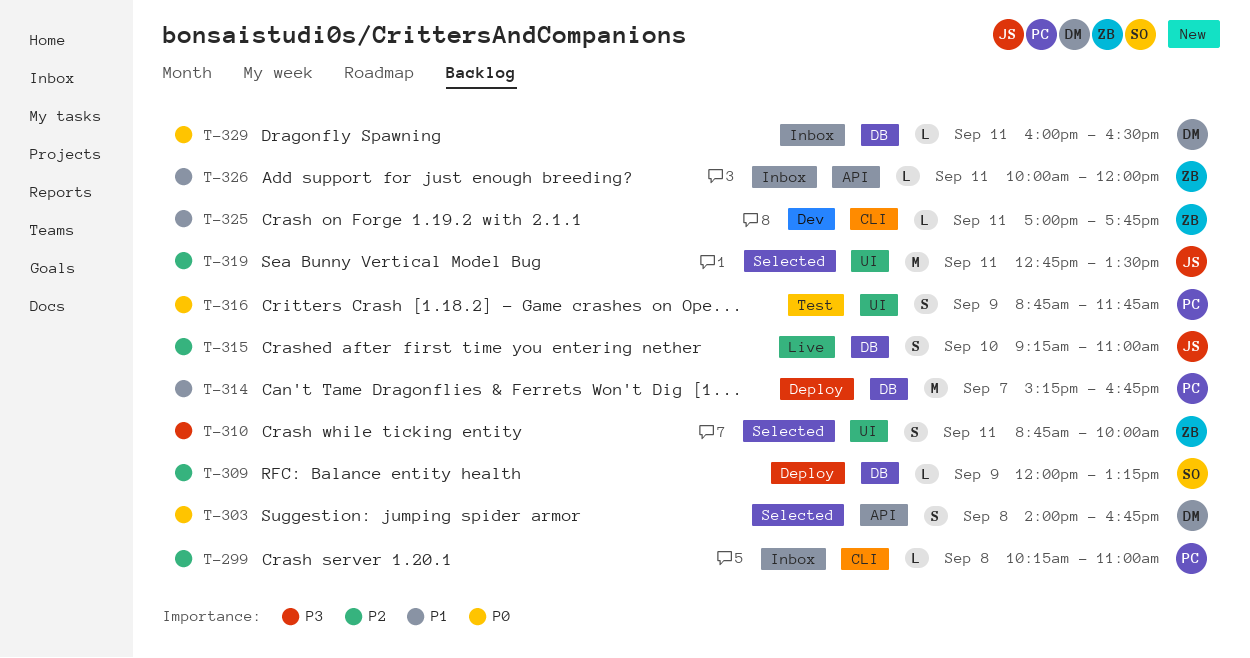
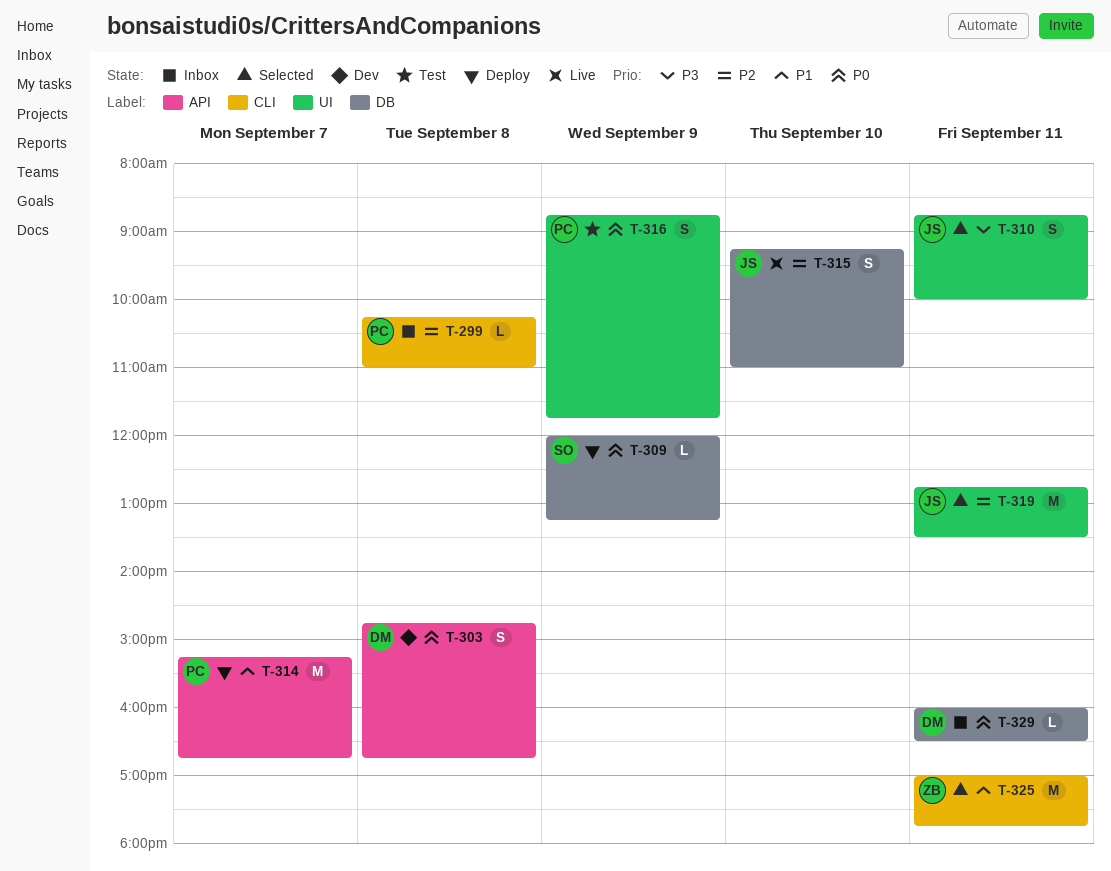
T-303, status: Selected -> Dev
T-303, begins: 14:00 -> 14:45
T-309, priority: P2 -> P0
T-310, owner: ZB -> JS
T-314, label: DB -> API
T-325, status: Dev -> Selected
T-325, estimate: L -> M
T-326: present -> none

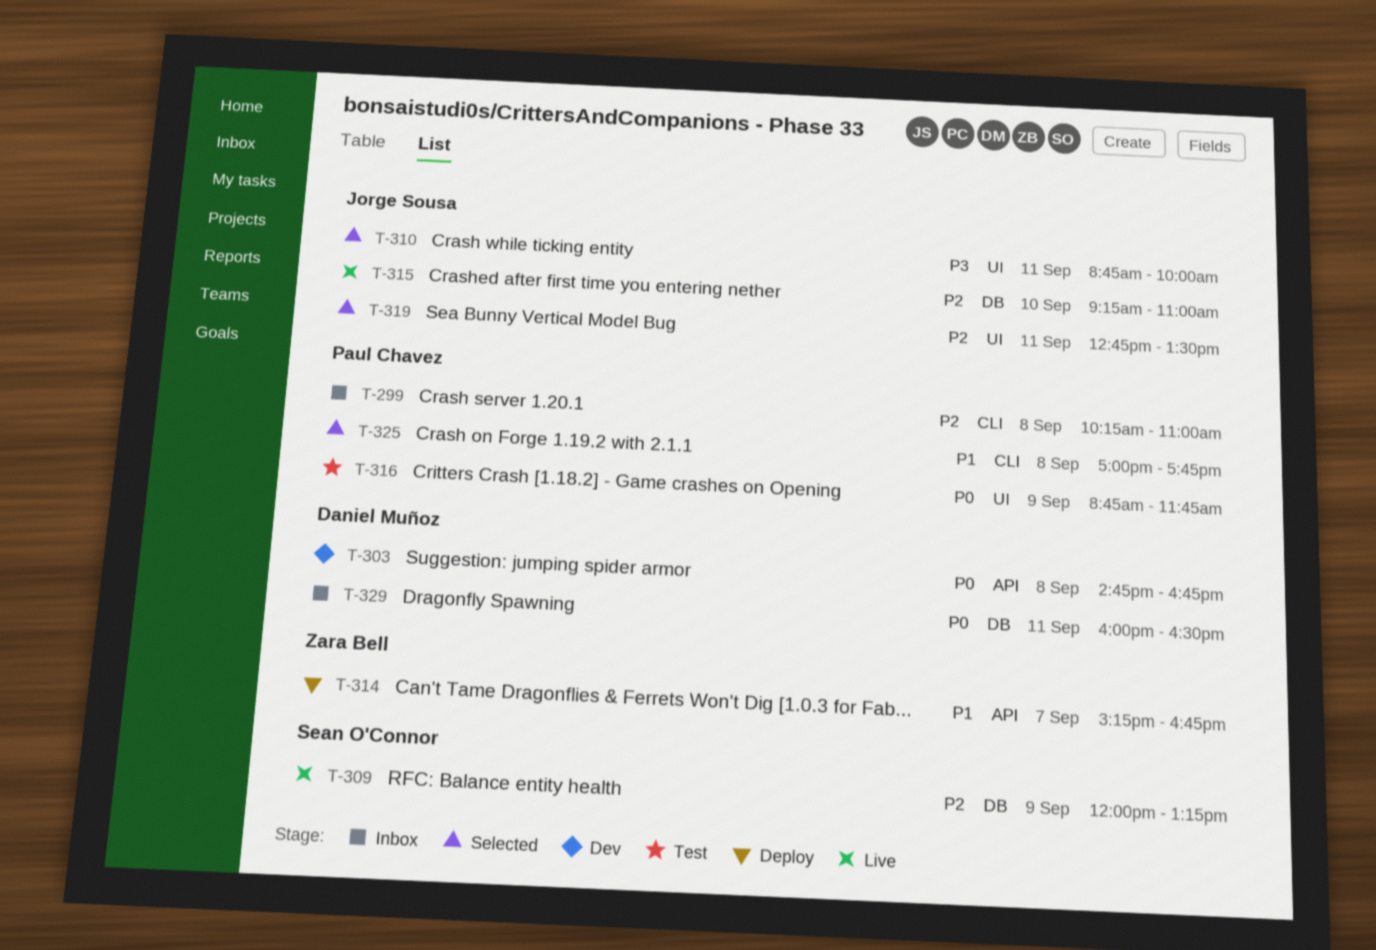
T-309, status: Deploy -> Live
T-309, priority: P0 -> P2
T-314, owner: Paul Chavez -> Zara Bell
T-325, owner: Zara Bell -> Paul Chavez
T-325, day: Sep 11 -> Sep 8

